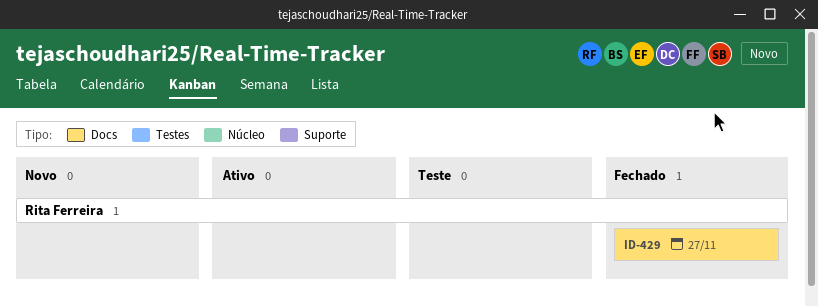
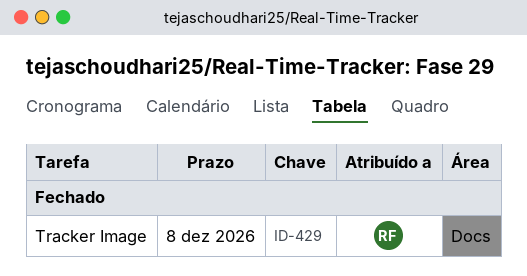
ID-429, due: Nov 27 -> Dec 8

